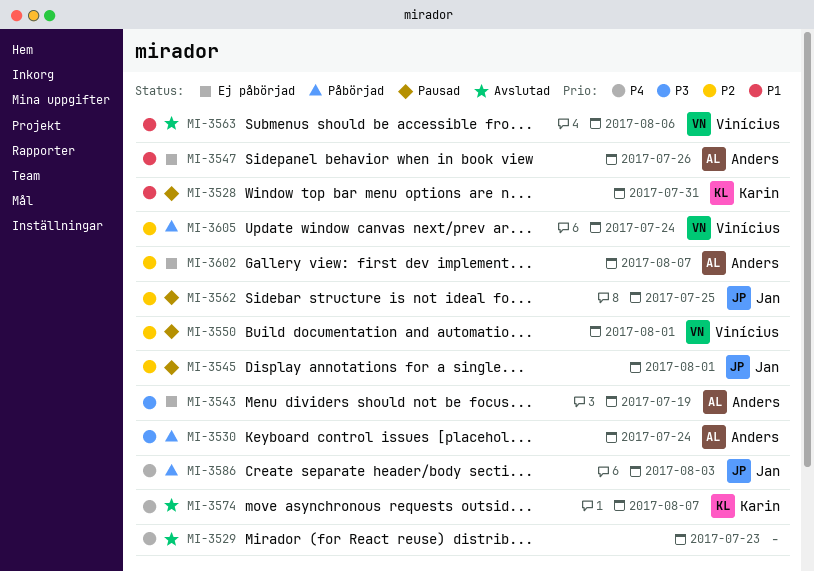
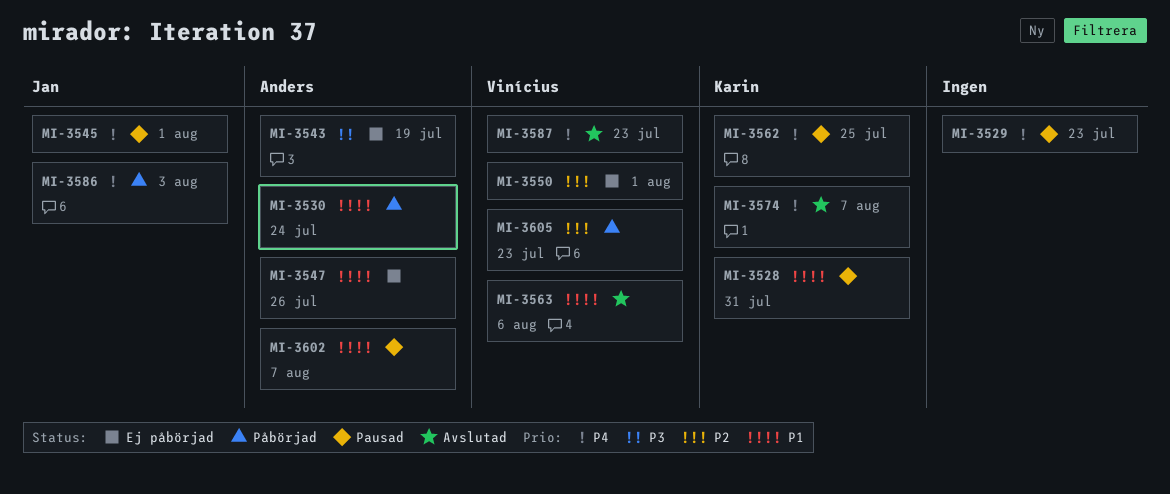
MI-3529, status: Avslutad -> Pausad
MI-3530, priority: P3 -> P1
MI-3545, priority: P2 -> P4
MI-3550, status: Pausad -> Ej påbörjad
MI-3562, owner: Jan -> Karin
MI-3562, priority: P2 -> P4
MI-3587: none -> present
MI-3602, status: Ej påbörjad -> Pausad
MI-3602, priority: P2 -> P1
MI-3605, due: Jul 24 -> Jul 23

